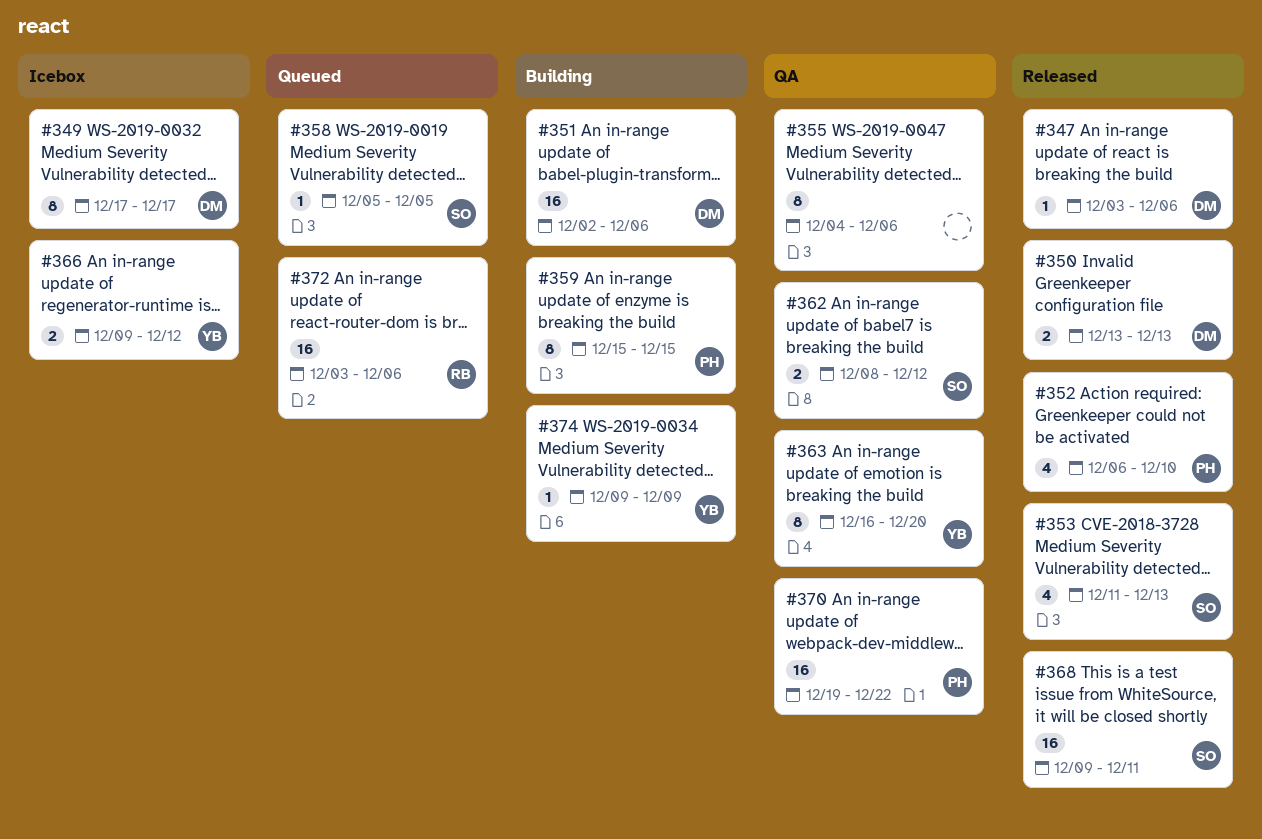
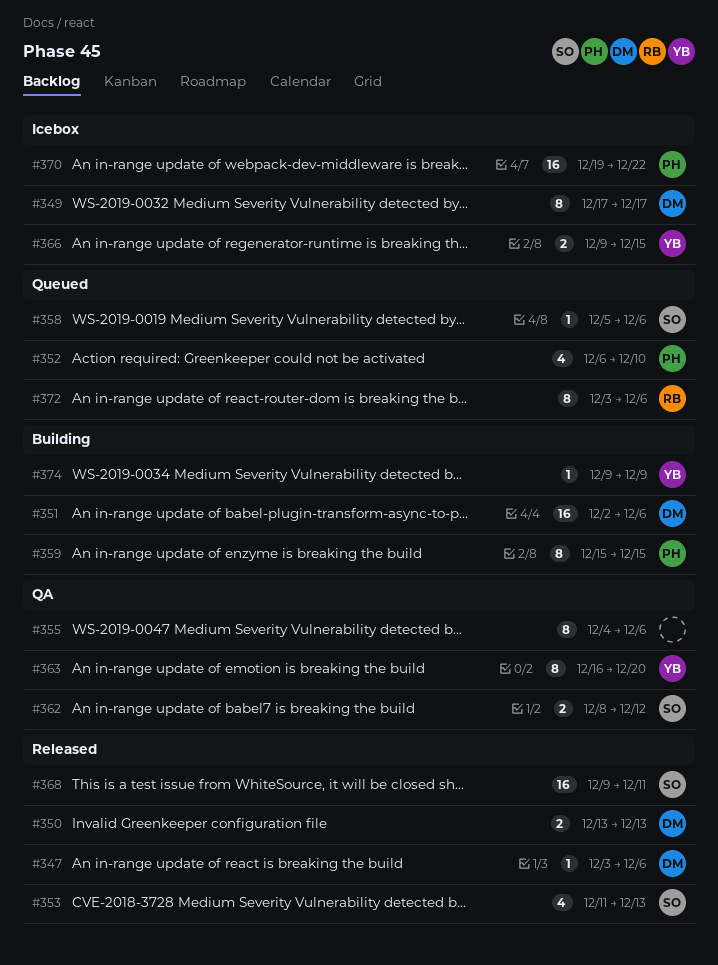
#352, status: Released -> Queued
#358, due: Dec 5 -> Dec 6
#366, due: Dec 12 -> Dec 15
#370, status: QA -> Icebox
#372, estimate: 16 -> 8

